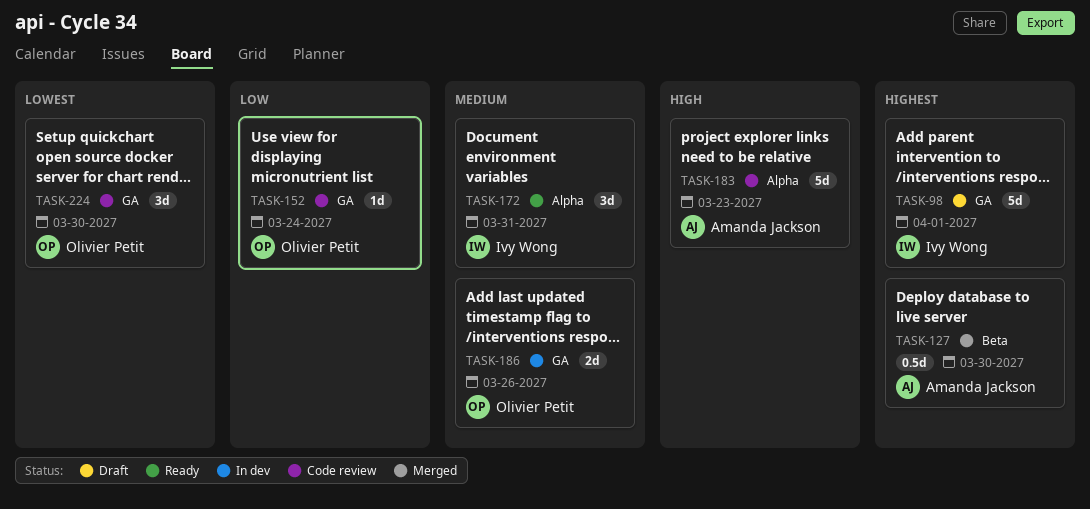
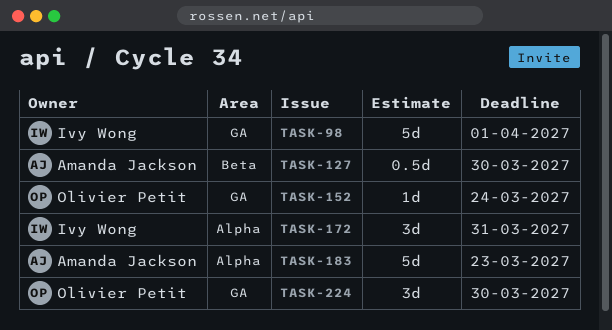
TASK-186: present -> none

